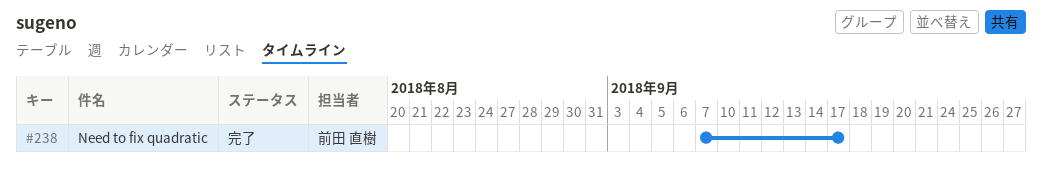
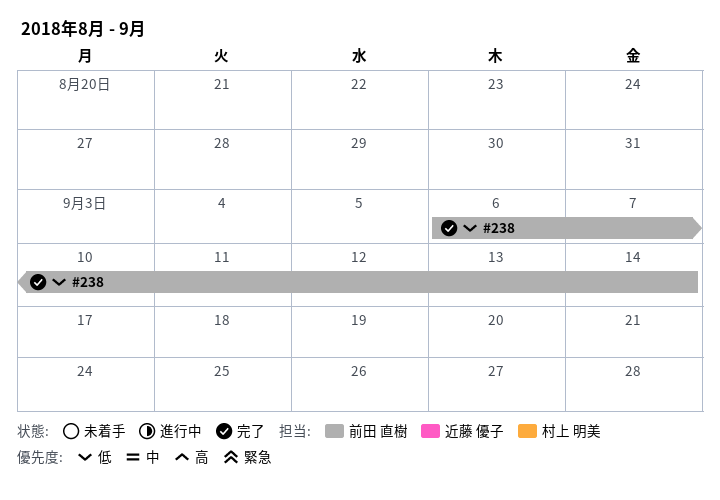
#238, start: Sep 7 -> Sep 6
#238, due: Sep 17 -> Sep 14

